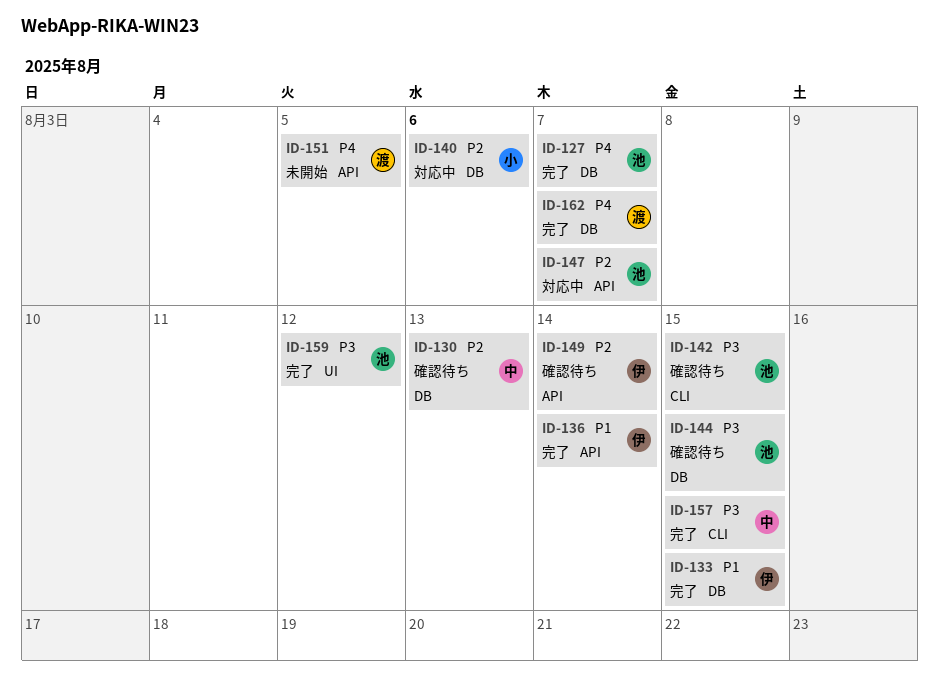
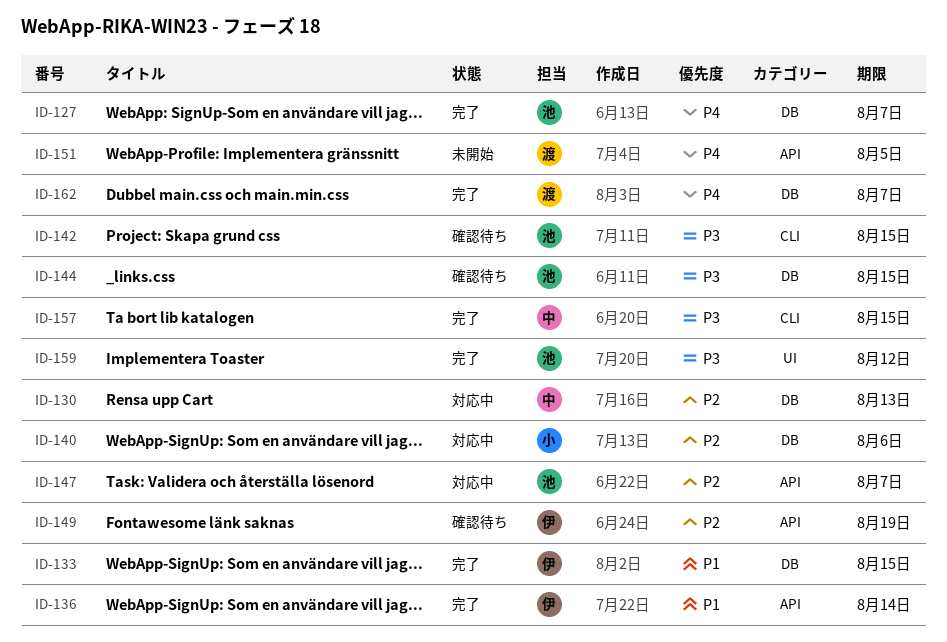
ID-130, status: 確認待ち -> 対応中
ID-149, due: Aug 14 -> Aug 19

